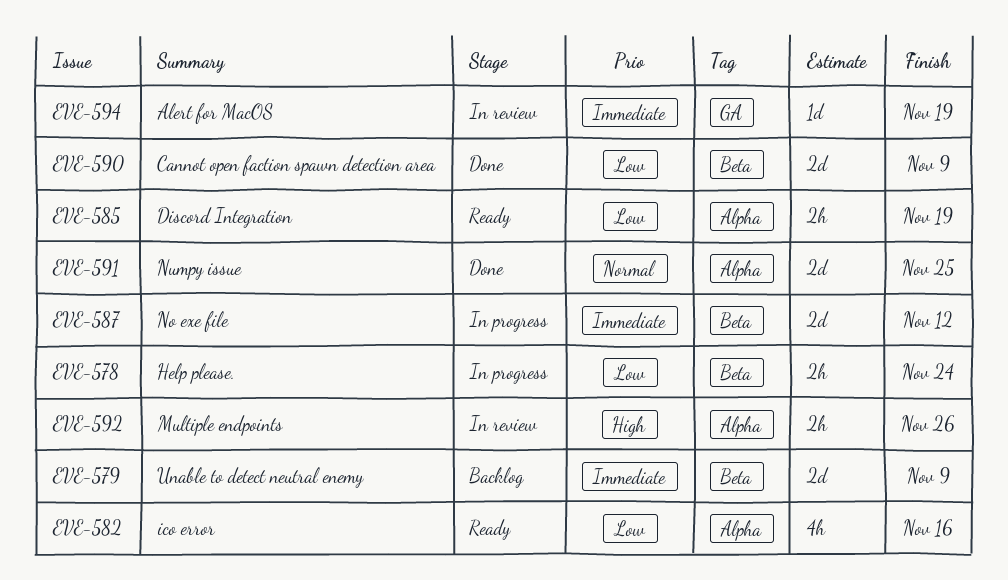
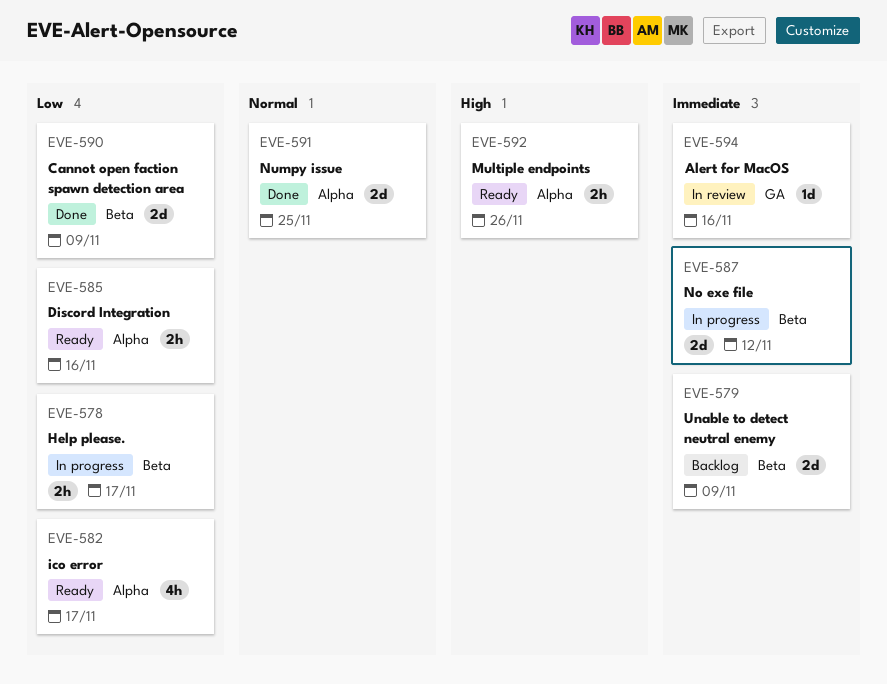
EVE-578, due: Nov 24 -> Nov 17
EVE-582, due: Nov 16 -> Nov 17
EVE-585, due: Nov 19 -> Nov 16
EVE-592, status: In review -> Ready
EVE-594, due: Nov 19 -> Nov 16

